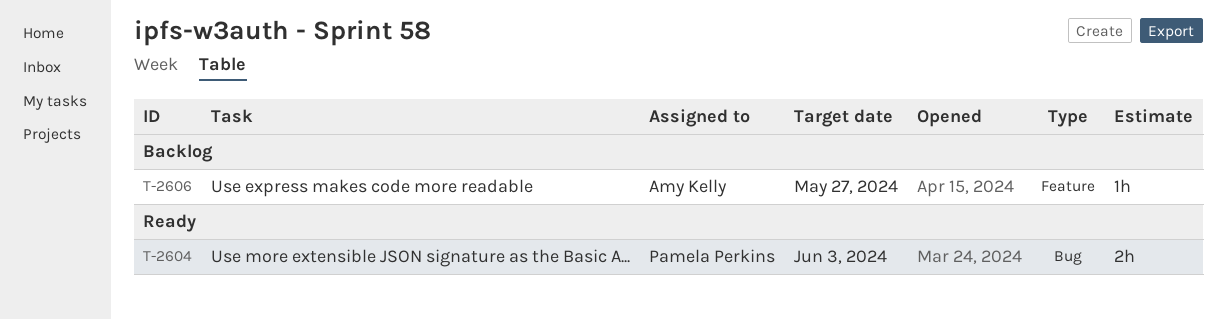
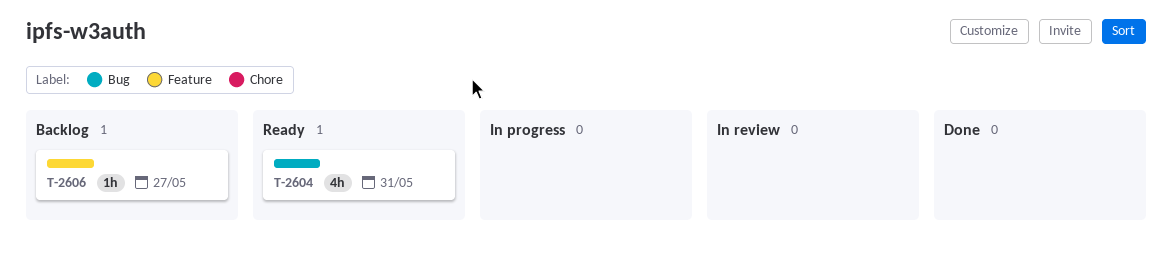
T-2604, estimate: 2h -> 4h
T-2604, due: Jun 3 -> May 31

